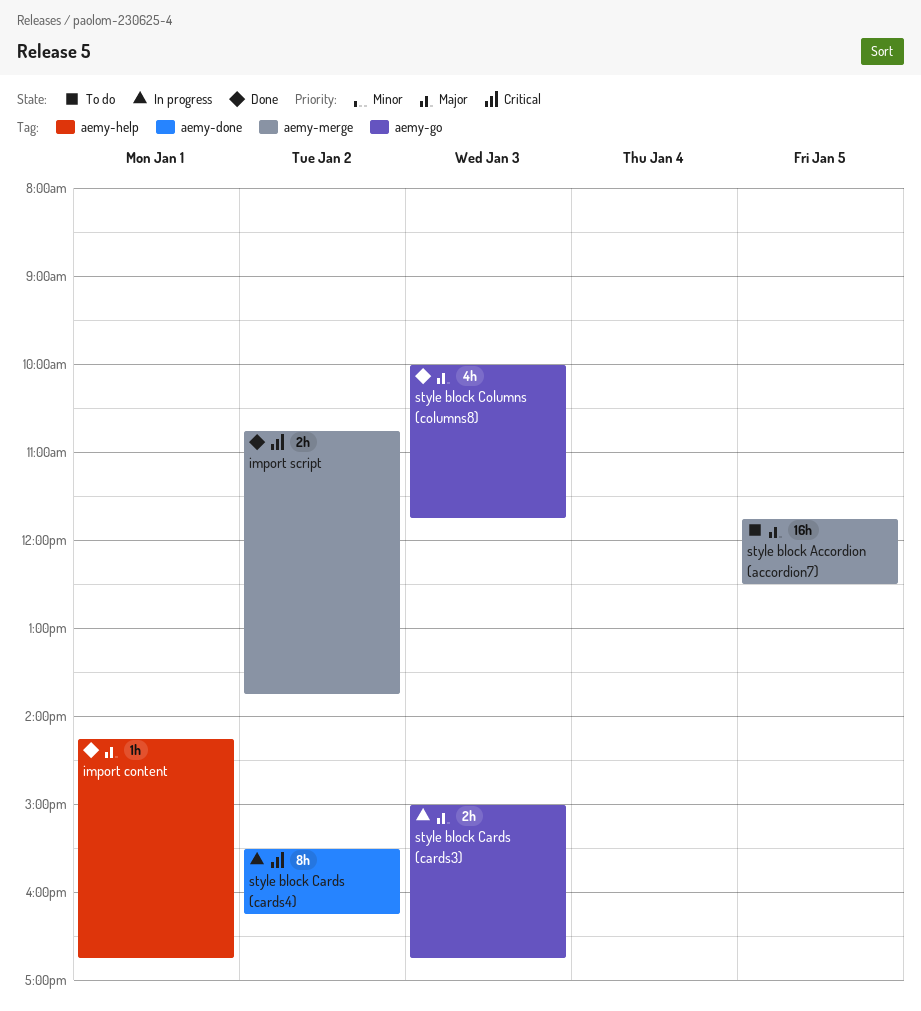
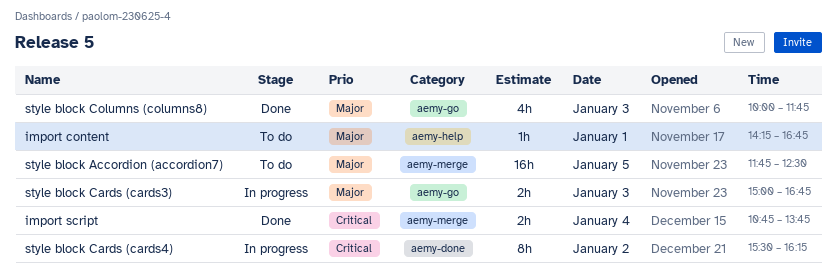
import content, status: Done -> To do
import script, day: Jan 2 -> Jan 4

